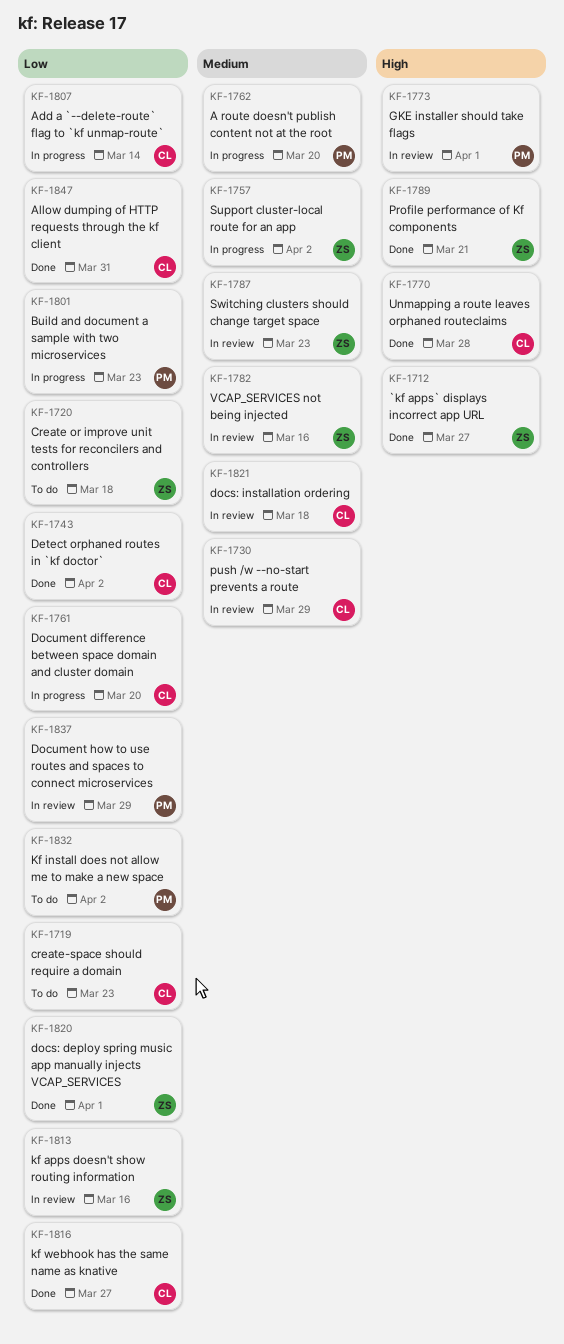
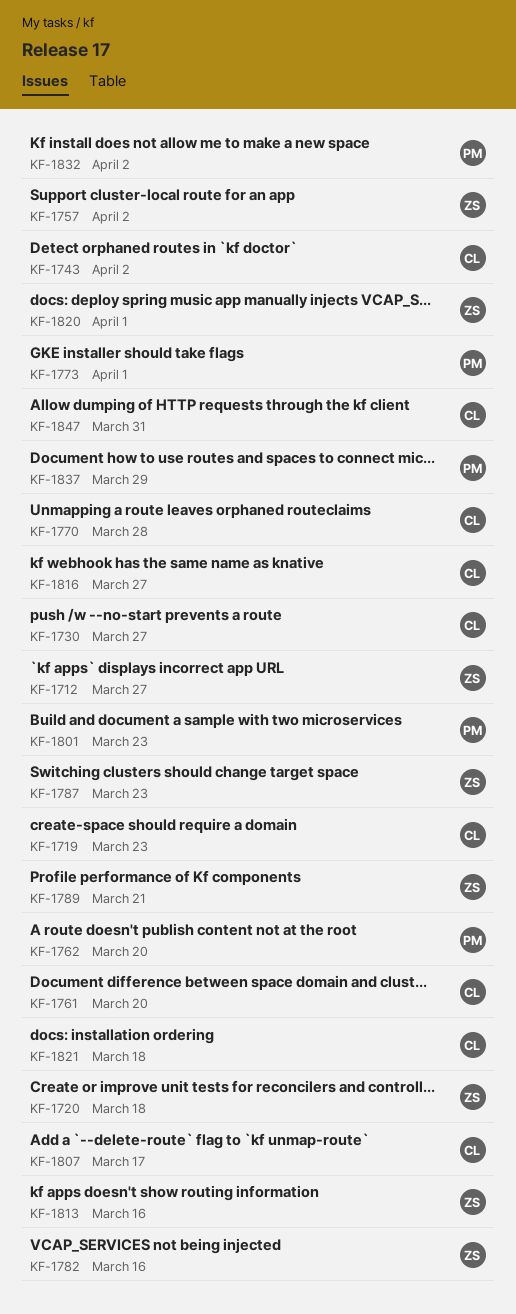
KF-1730, due: Mar 29 -> Mar 27
KF-1807, due: Mar 14 -> Mar 17

